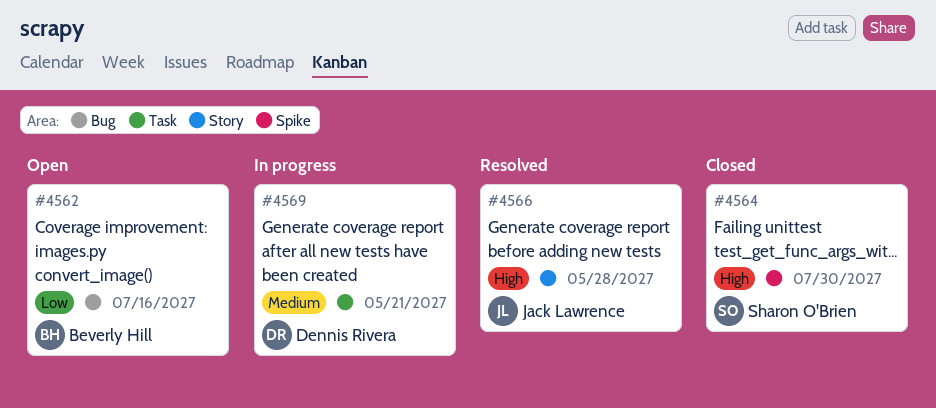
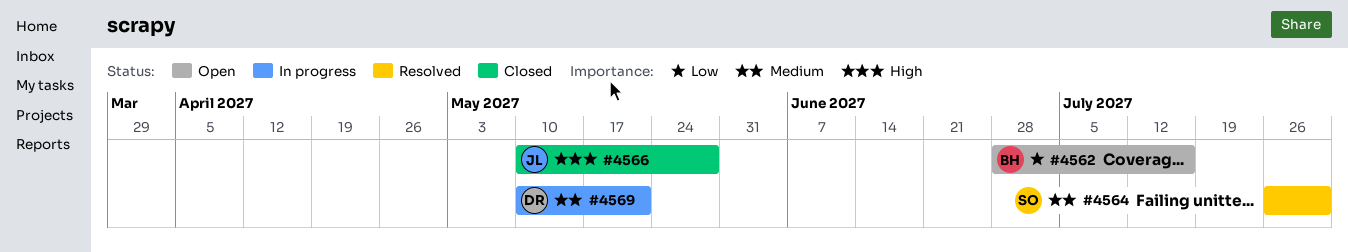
#4564, status: Closed -> Resolved
#4564, priority: High -> Medium
#4566, status: Resolved -> Closed

